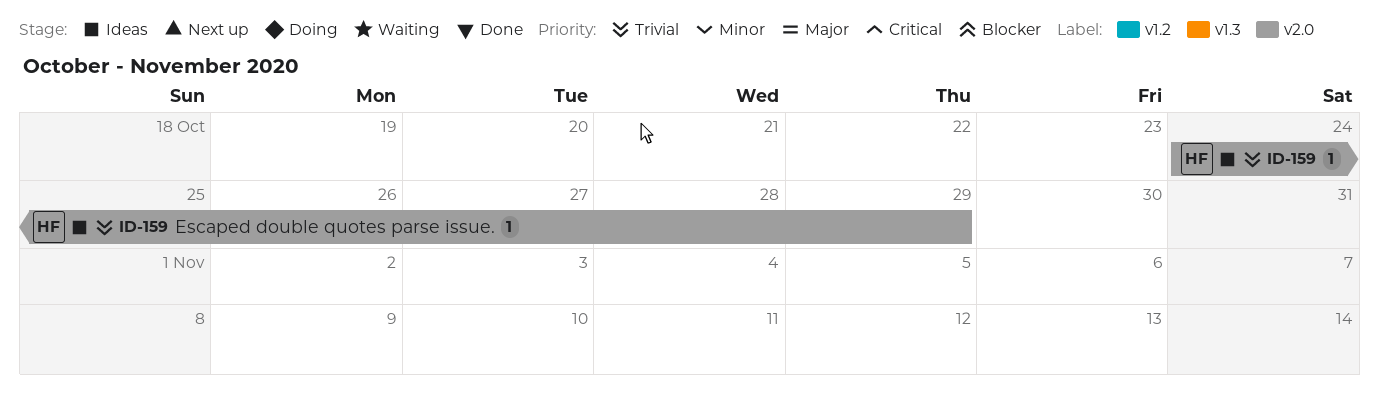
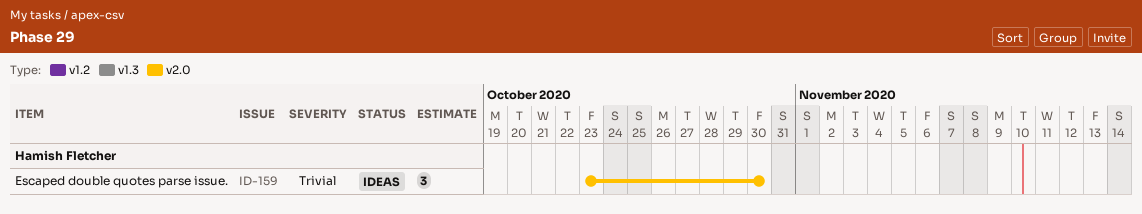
ID-159, estimate: 1 -> 3
ID-159, start: Oct 24 -> Oct 23
ID-159, due: Oct 29 -> Oct 30

